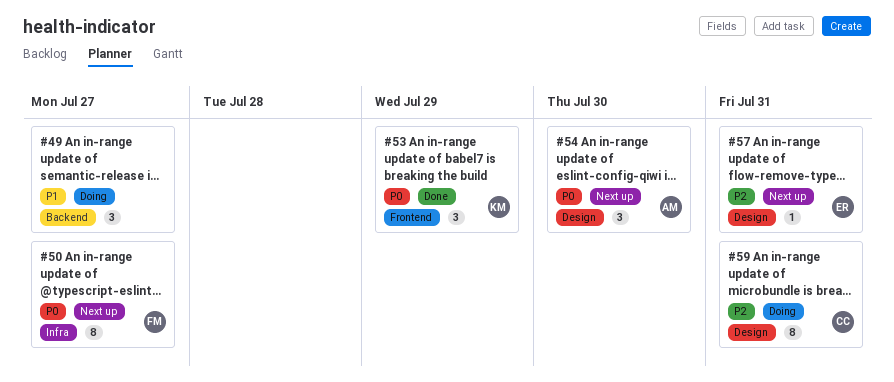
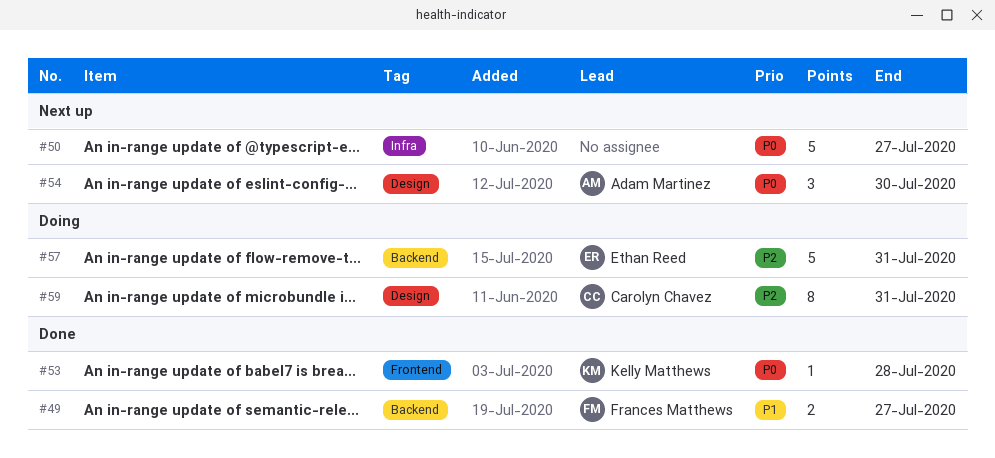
#49, status: Doing -> Done
#49, owner: none -> Frances Matthews
#49, estimate: 3 -> 2
#50, owner: Frances Matthews -> none
#50, estimate: 8 -> 5
#53, estimate: 3 -> 1
#53, due: Jul 29 -> Jul 28
#57, status: Next up -> Doing
#57, label: Design -> Backend
#57, estimate: 1 -> 5

